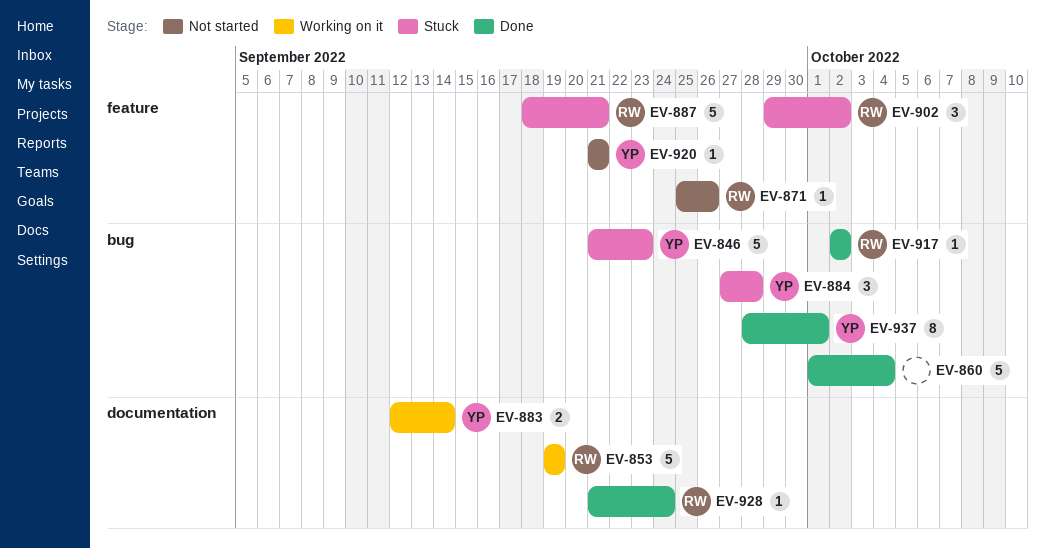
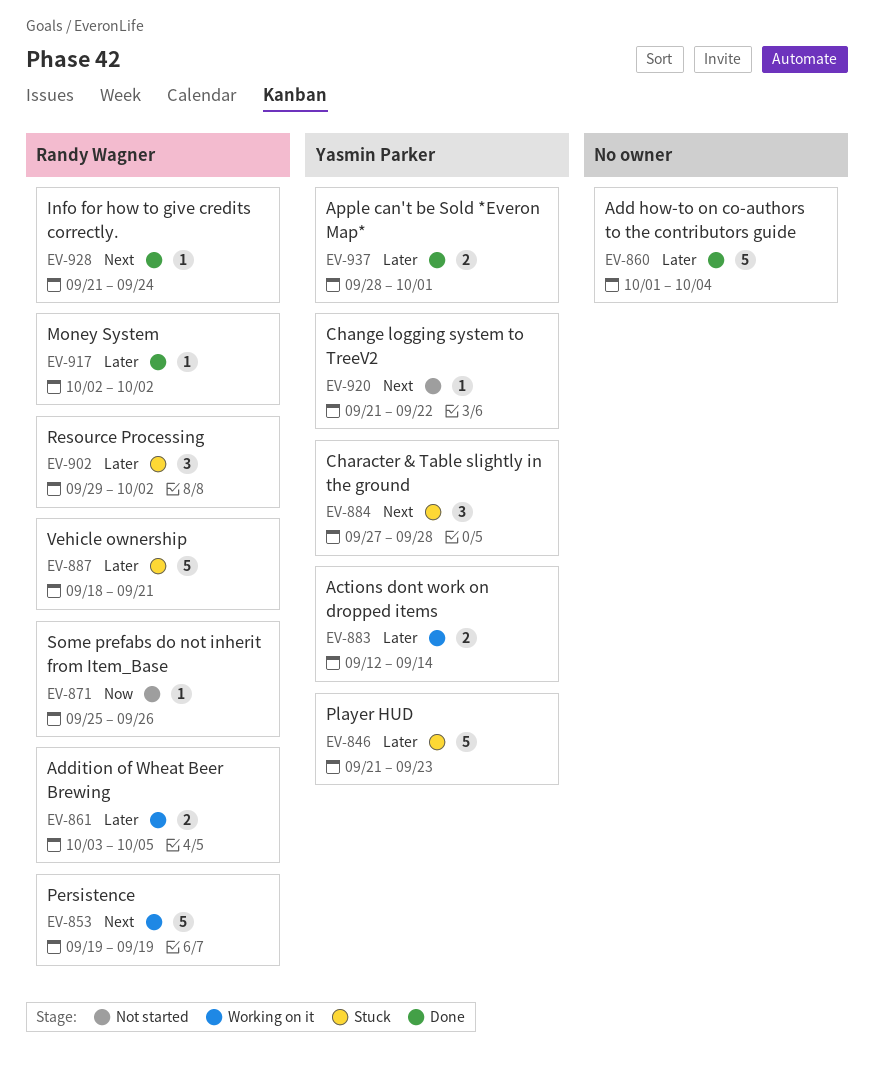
EV-861: none -> present
EV-920, due: Sep 21 -> Sep 22
EV-937, estimate: 8 -> 2

